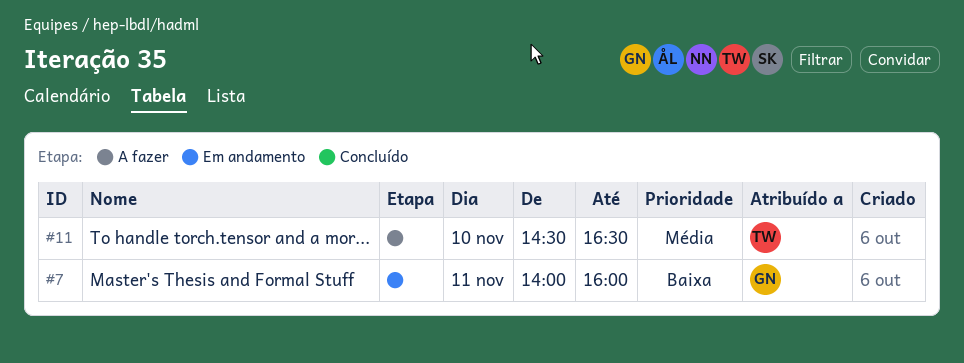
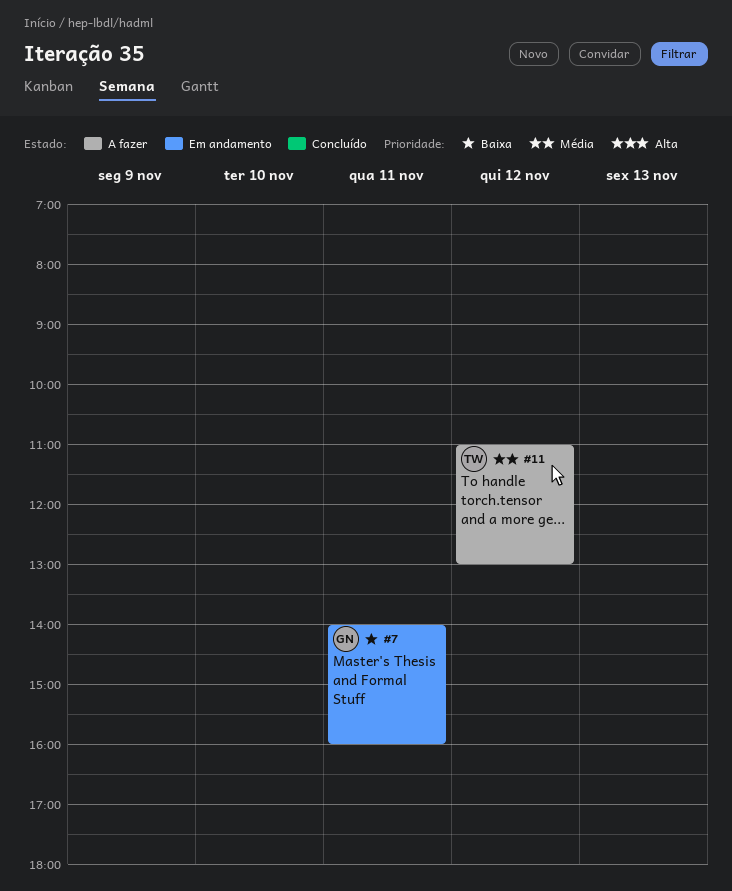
#11, day: Nov 10 -> Nov 12
#11, begins: 14:30 -> 11:00
#11, ends: 16:30 -> 13:00

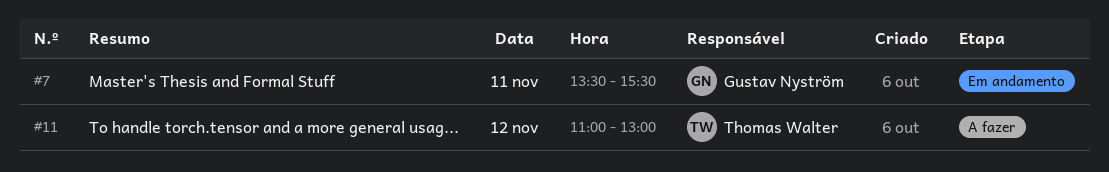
#7, begins: 14:00 -> 13:30
#7, ends: 16:00 -> 15:30

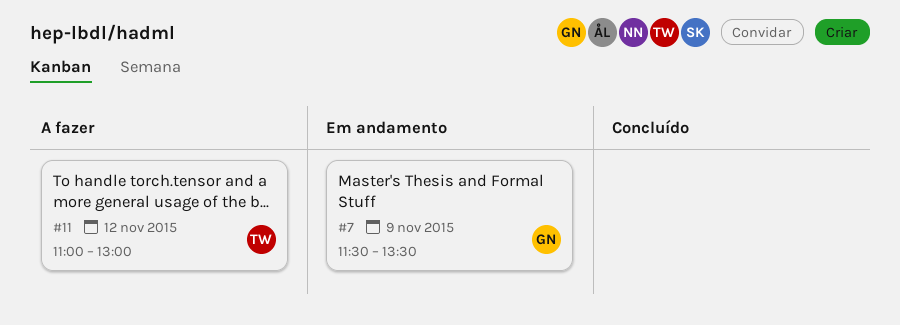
#7, day: Nov 11 -> Nov 9
#7, begins: 13:30 -> 11:30
#7, ends: 15:30 -> 13:30

